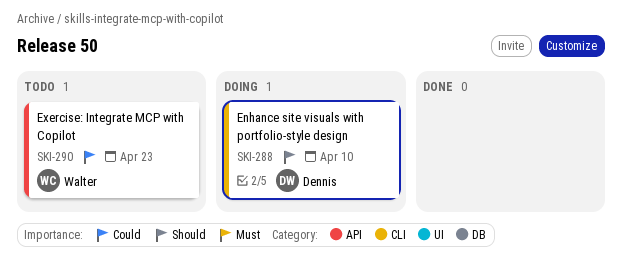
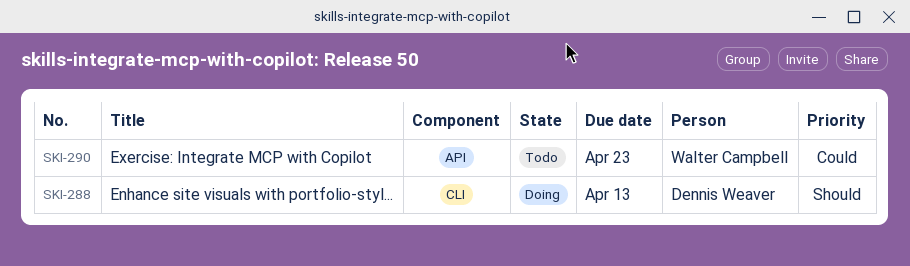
SKI-288, due: Apr 10 -> Apr 13

